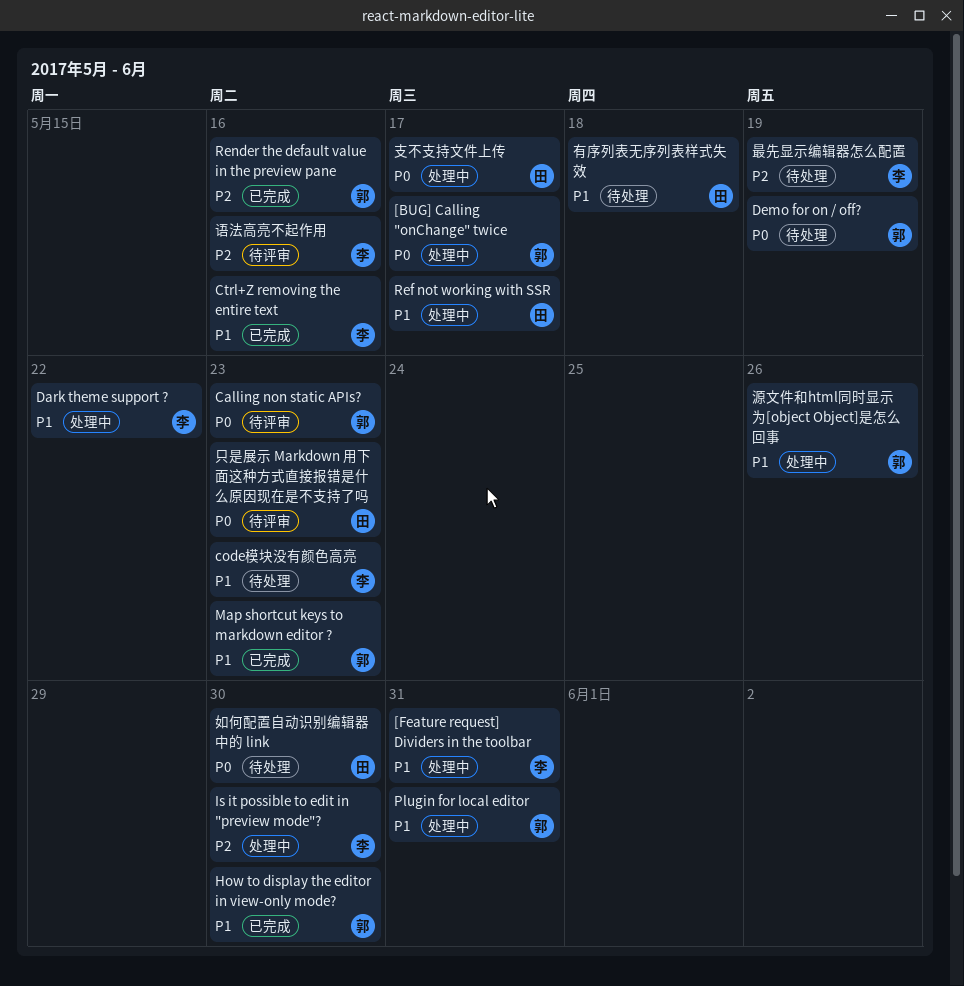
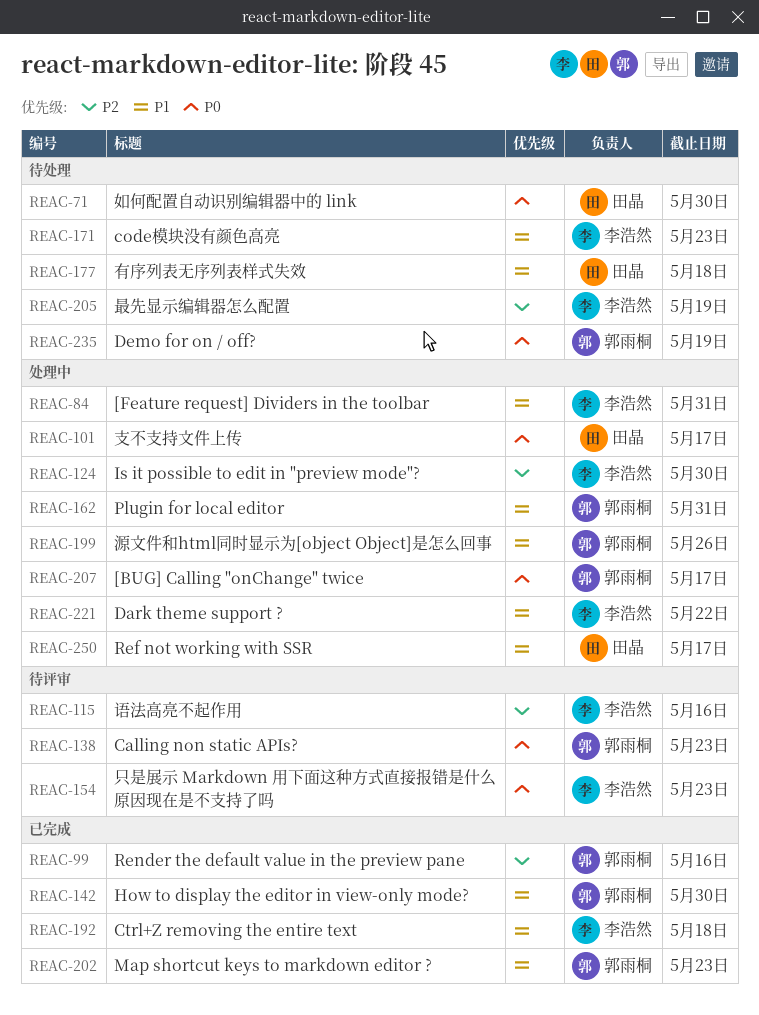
Ctrl+Z removing the entire text, due: May 16 -> May 18
只是展示 Markdown 用下面这种方式直接报错是什么原因现在是不支持了吗, owner: 田晶 -> 李浩然

